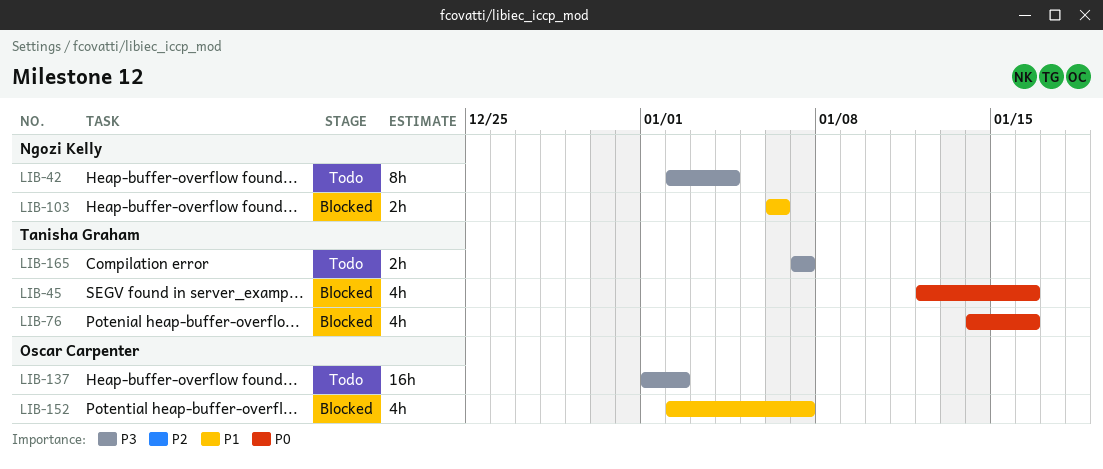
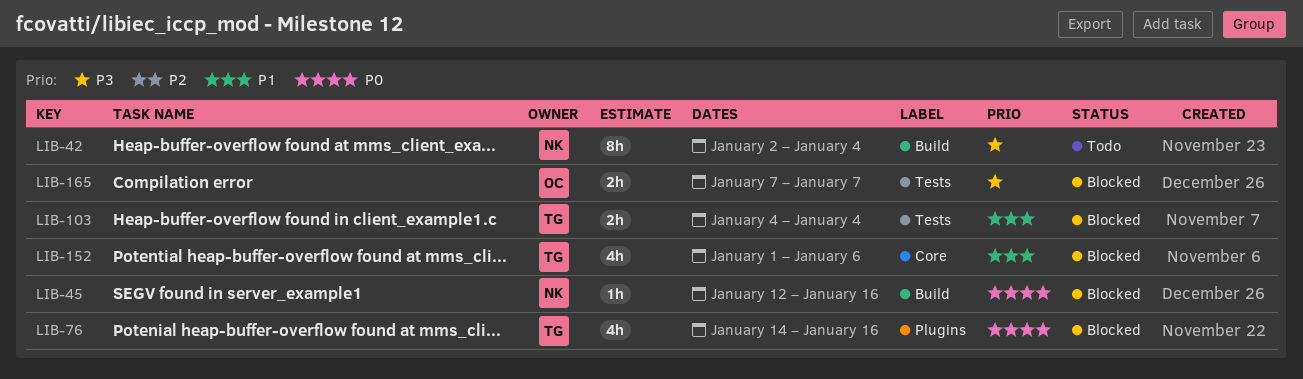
LIB-45, owner: Tanisha Graham -> Ngozi Kelly
LIB-45, estimate: 4h -> 1h
LIB-103, owner: Ngozi Kelly -> Tanisha Graham
LIB-103, start: Jan 6 -> Jan 4
LIB-103, due: Jan 6 -> Jan 4
LIB-137: present -> none
LIB-152, owner: Oscar Carpenter -> Tanisha Graham
LIB-152, start: Jan 2 -> Jan 1
LIB-152, due: Jan 7 -> Jan 6
LIB-165, status: Todo -> Blocked
LIB-165, owner: Tanisha Graham -> Oscar Carpenter

